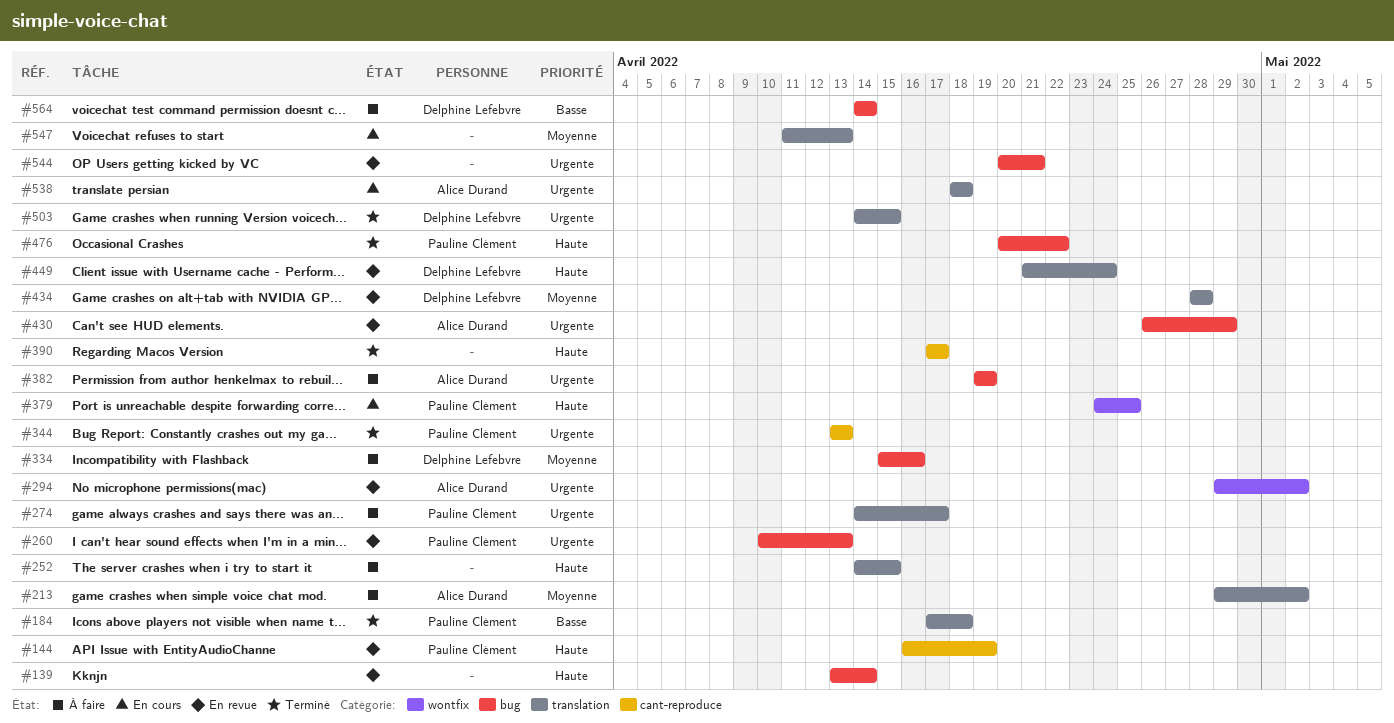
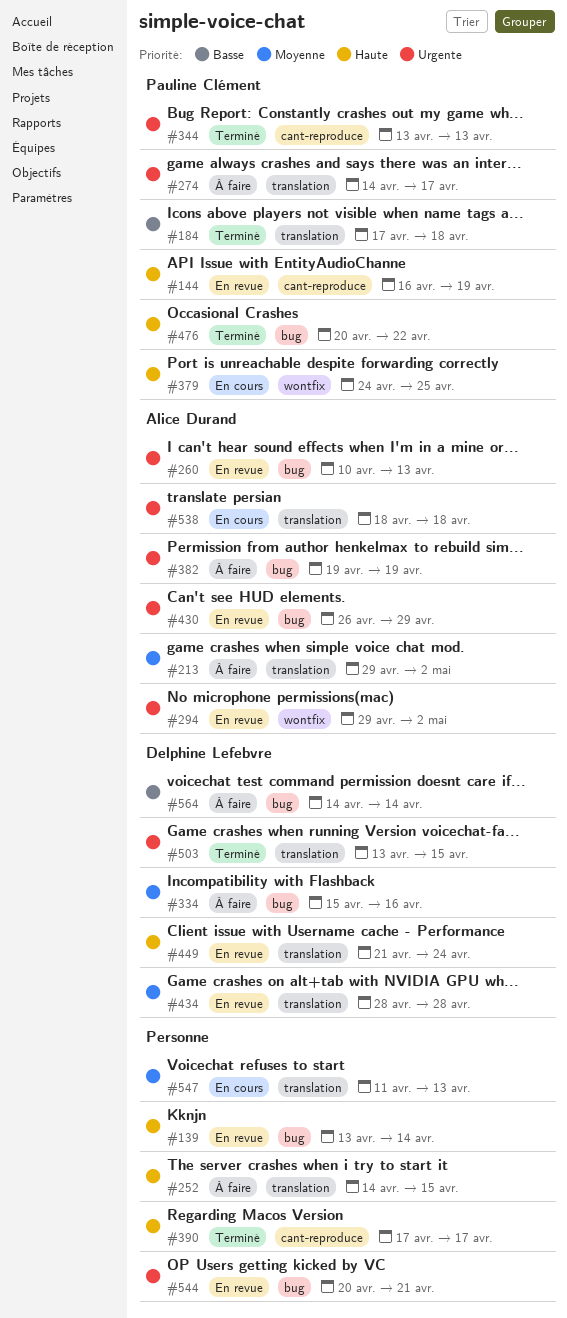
#260, owner: Pauline Clément -> Alice Durand
#503, start: Apr 14 -> Apr 13

